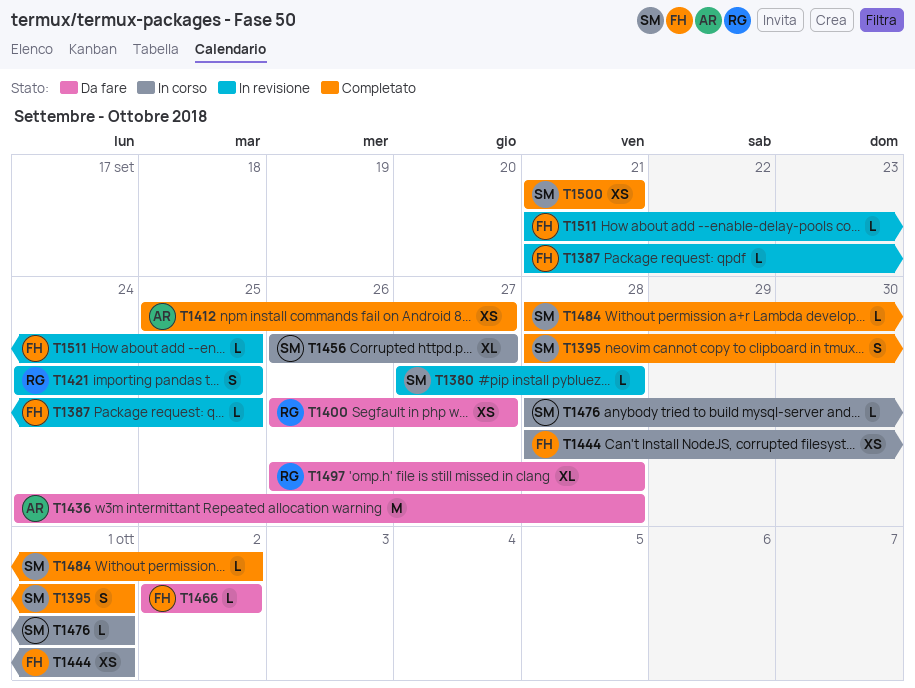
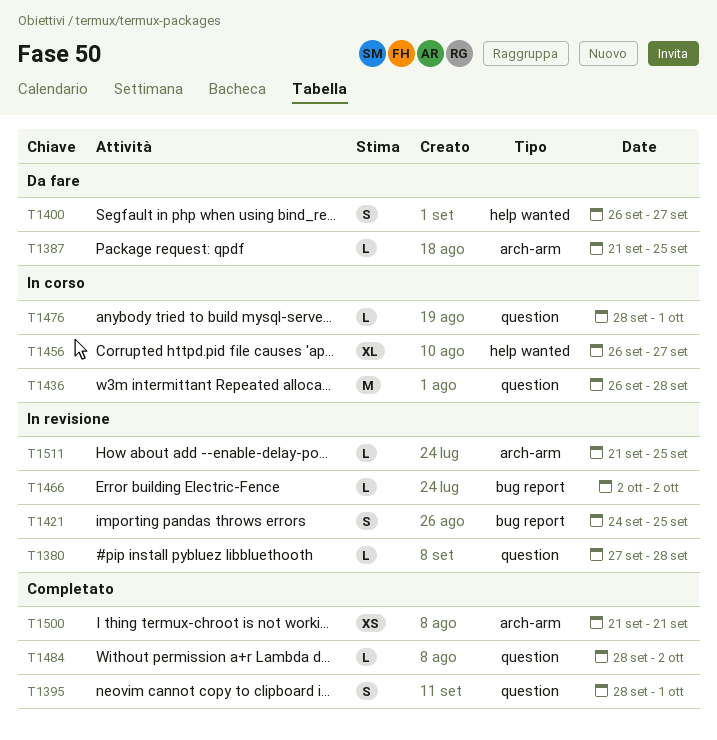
T1387, status: In revisione -> Da fare
T1400, estimate: XS -> S
T1412: present -> none
T1436, status: Da fare -> In corso
T1436, start: Sep 24 -> Sep 26
T1444: present -> none
T1466, status: Da fare -> In revisione
T1497: present -> none

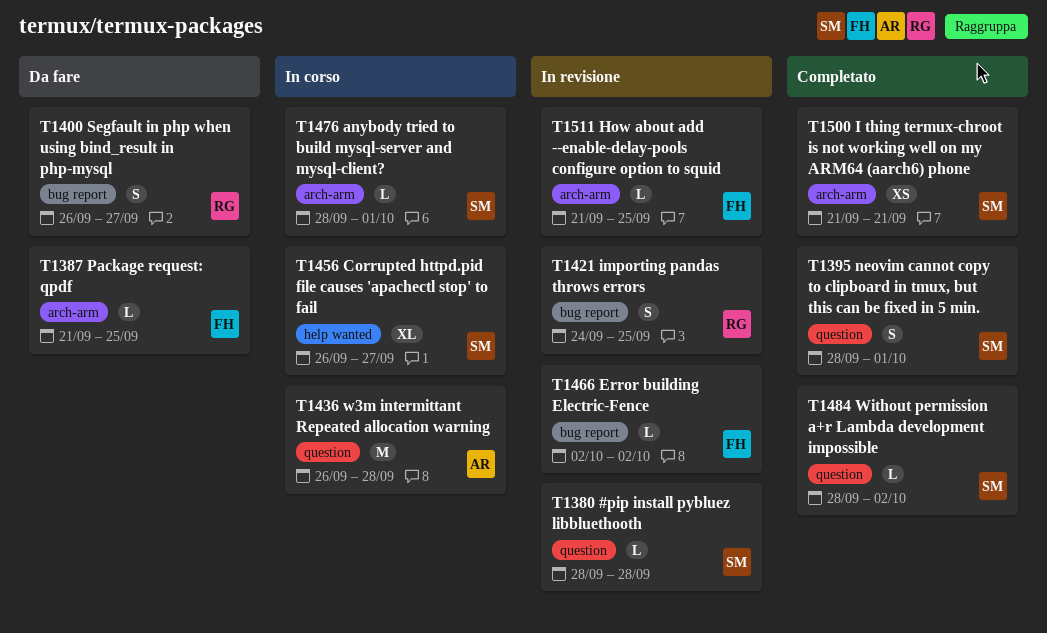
T1380, start: Sep 27 -> Sep 28
T1400, label: help wanted -> bug report
T1476, label: question -> arch-arm

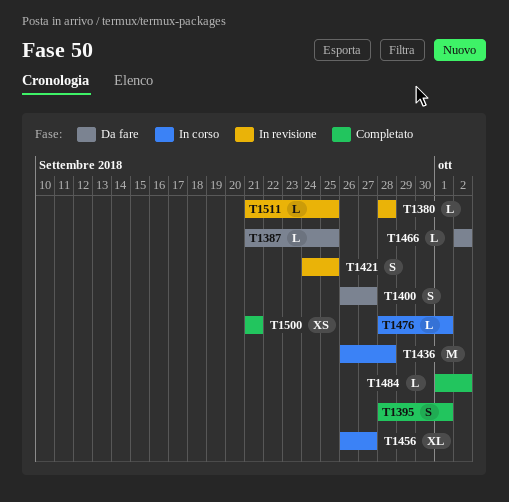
T1466, status: In revisione -> Da fare
T1484, start: Sep 28 -> Oct 1

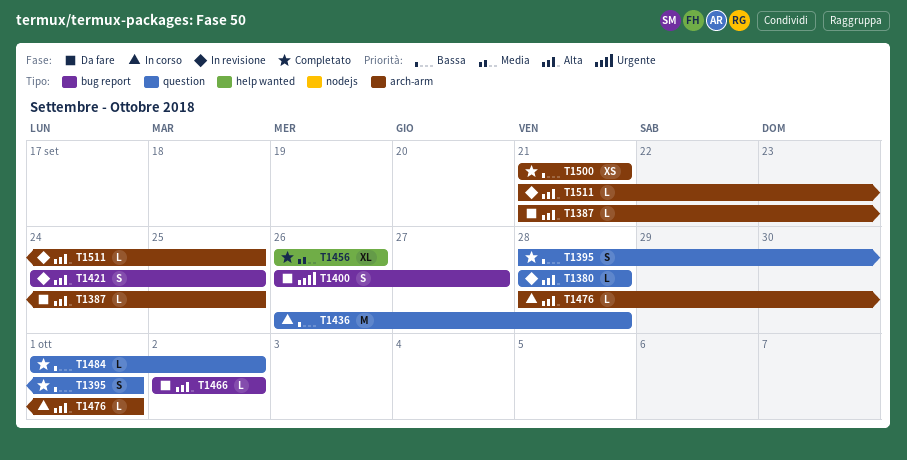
T1456, status: In corso -> Completato
T1456, due: Sep 27 -> Sep 26

